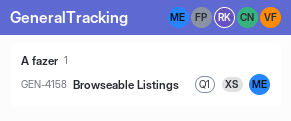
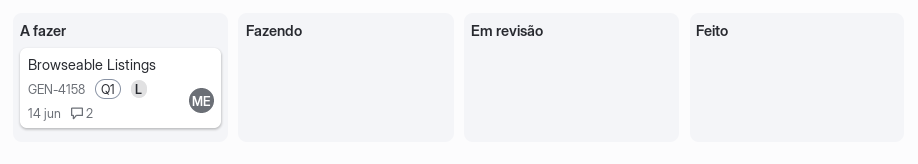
GEN-4158, estimate: XS -> L

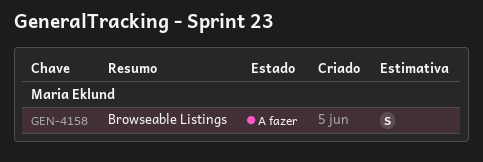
GEN-4158, estimate: L -> S

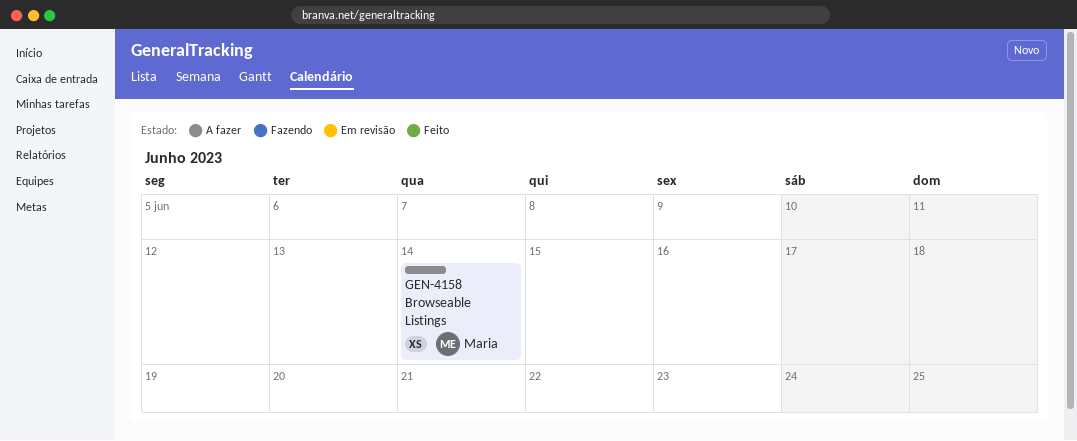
GEN-4158, estimate: S -> XS

